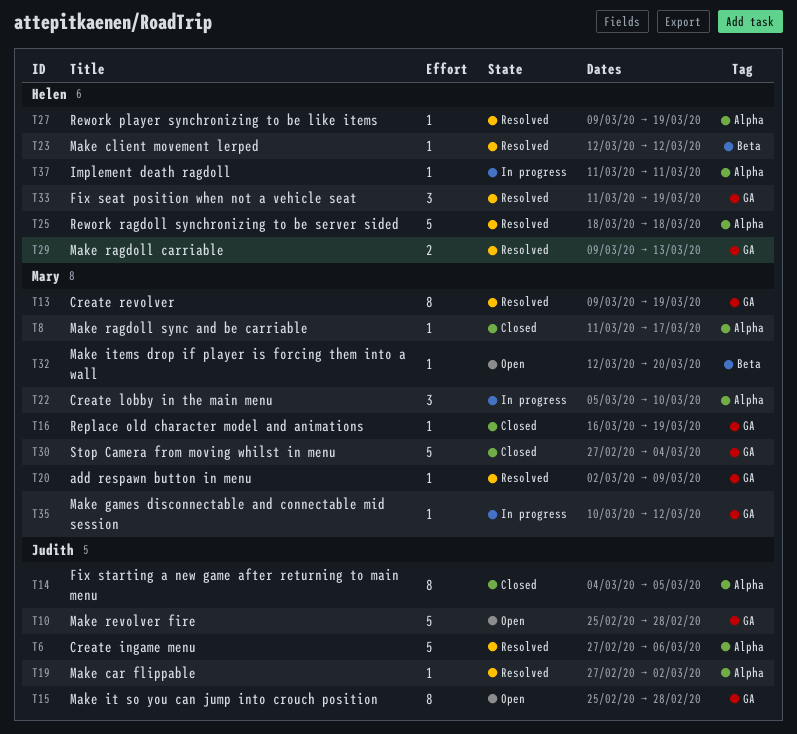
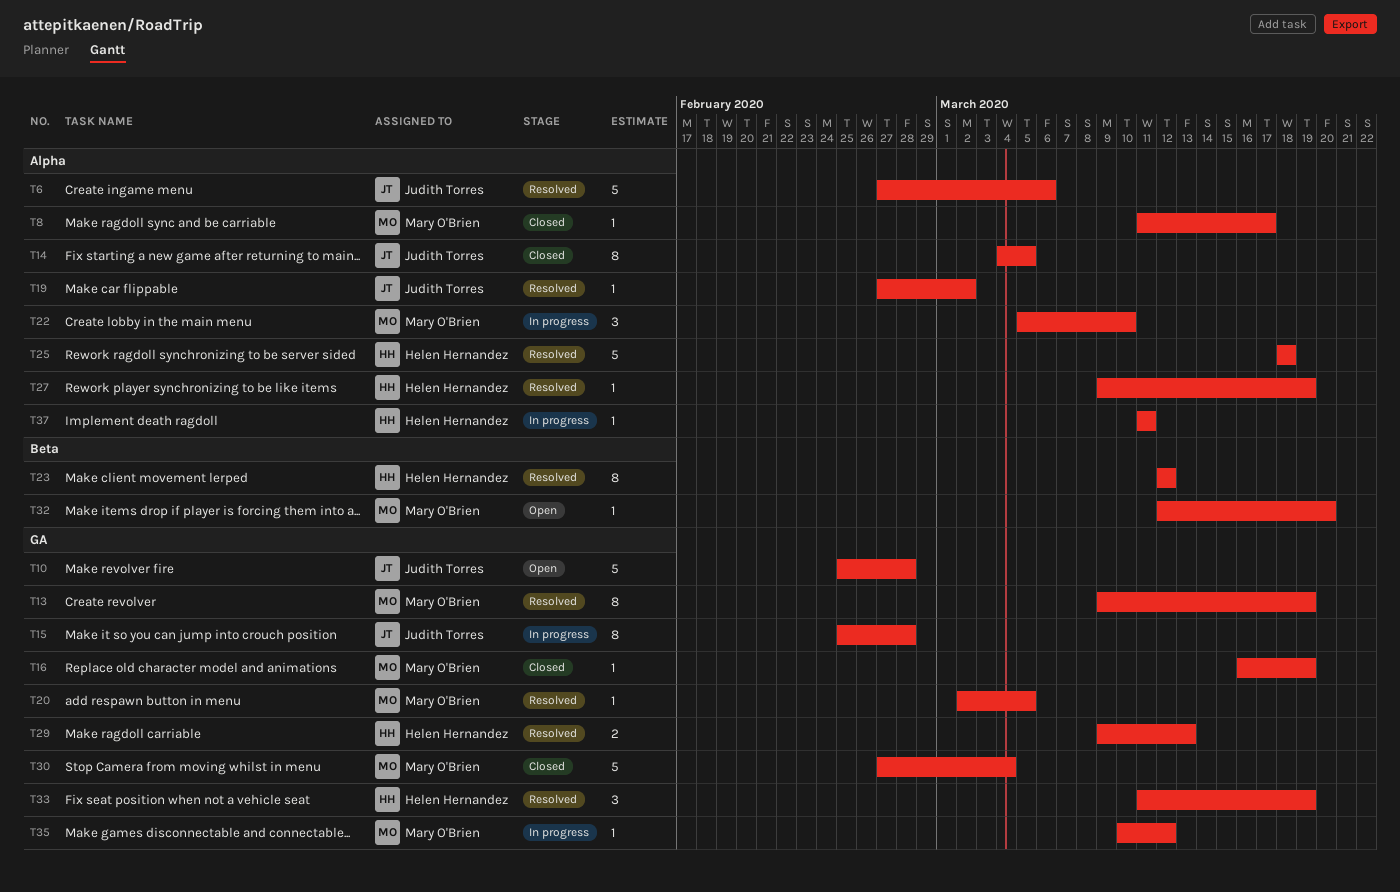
T15, status: Open -> In progress
T20, due: Mar 9 -> Mar 5
T23, estimate: 1 -> 8

